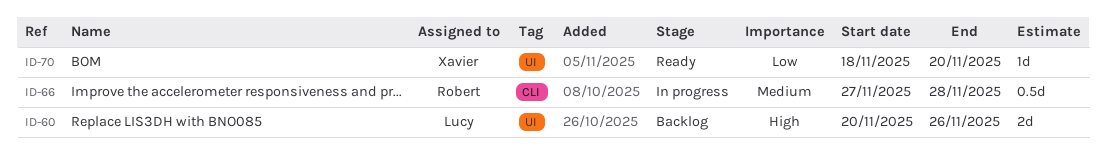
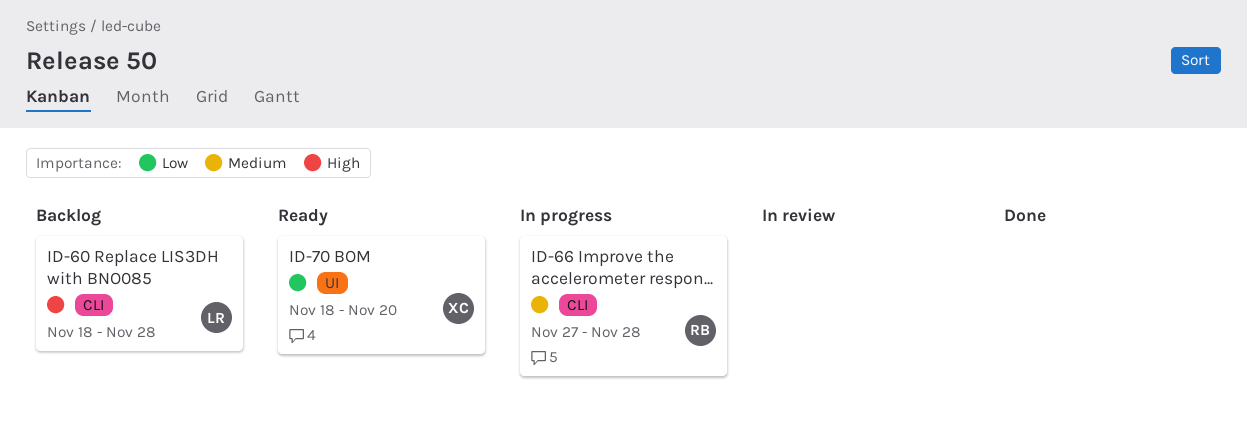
ID-60, label: UI -> CLI
ID-60, start: Nov 20 -> Nov 18
ID-60, due: Nov 26 -> Nov 28

